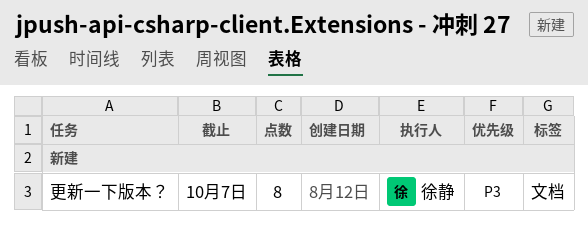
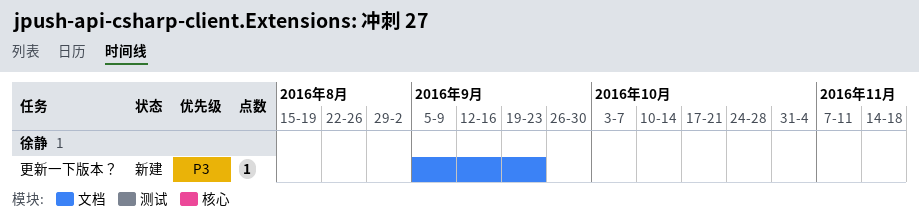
更新一下版本？, estimate: 8 -> 1
更新一下版本？, due: Oct 7 -> Sep 23

